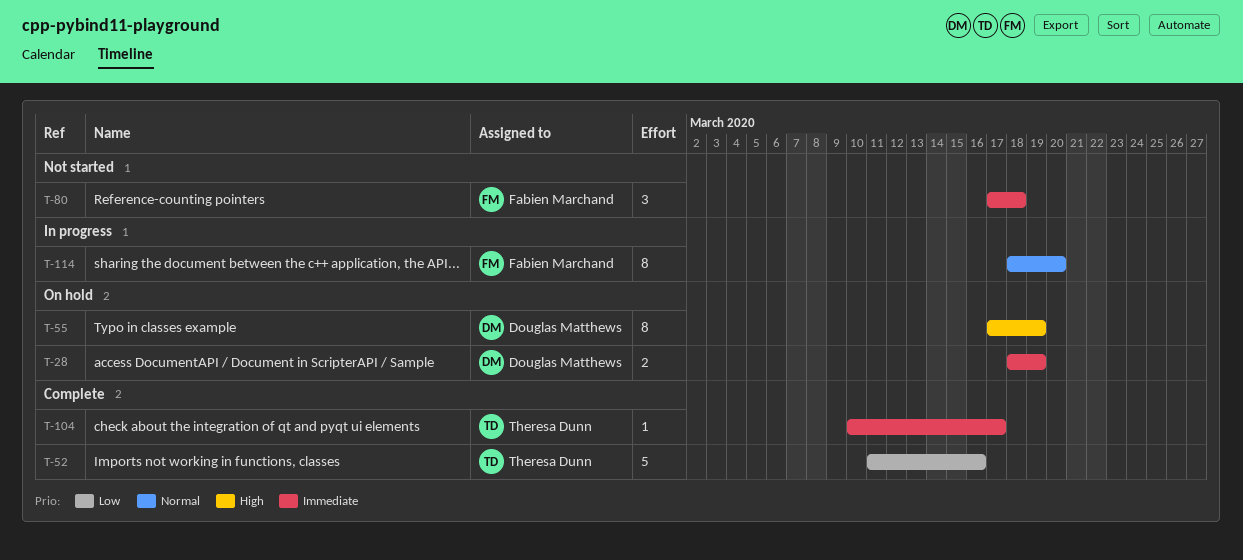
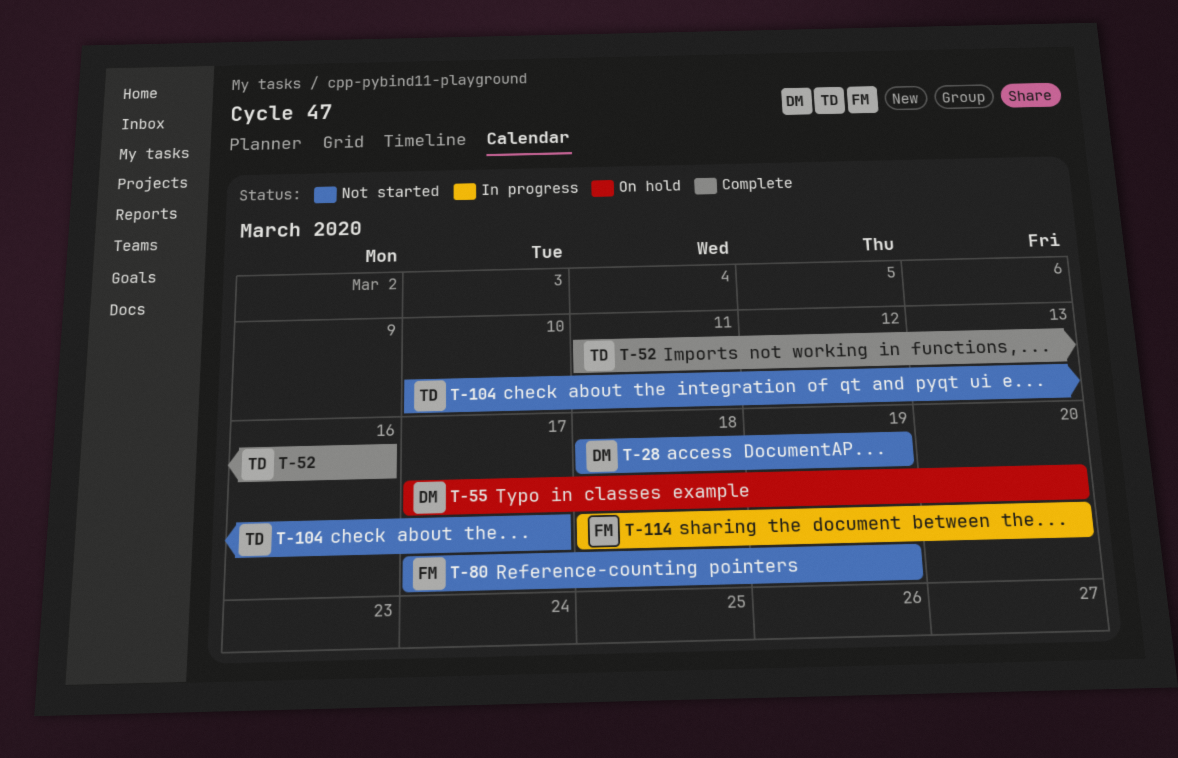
T-28, status: On hold -> Not started
T-55, due: Mar 19 -> Mar 20
T-80, due: Mar 18 -> Mar 19
T-104, status: Complete -> Not started

